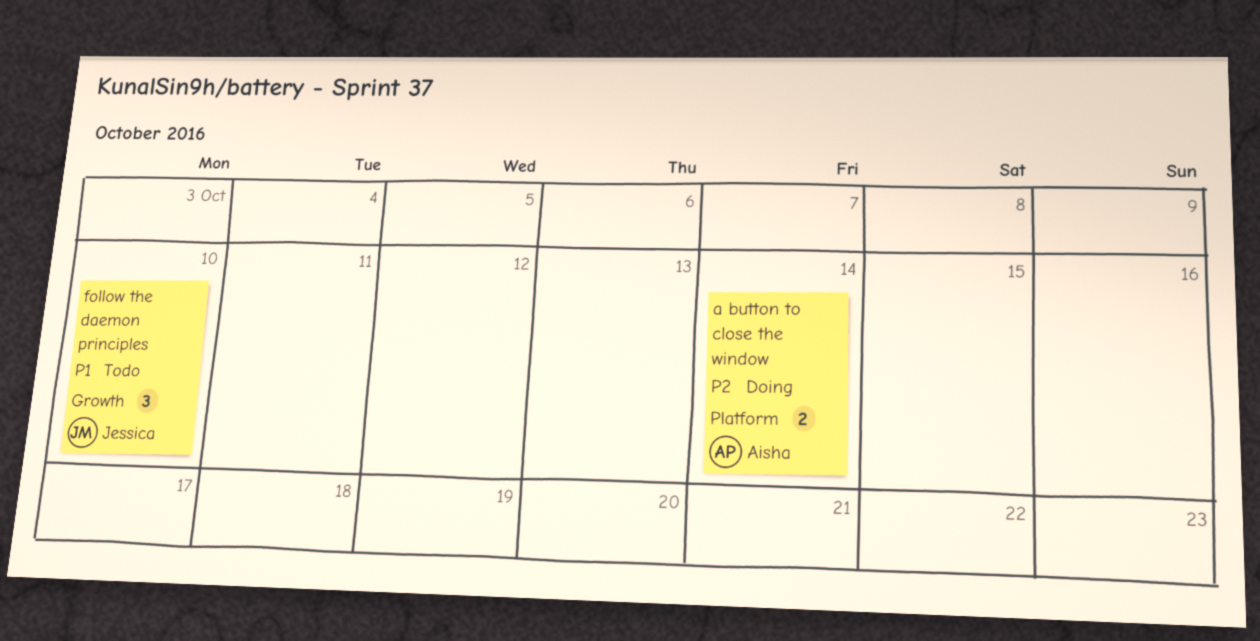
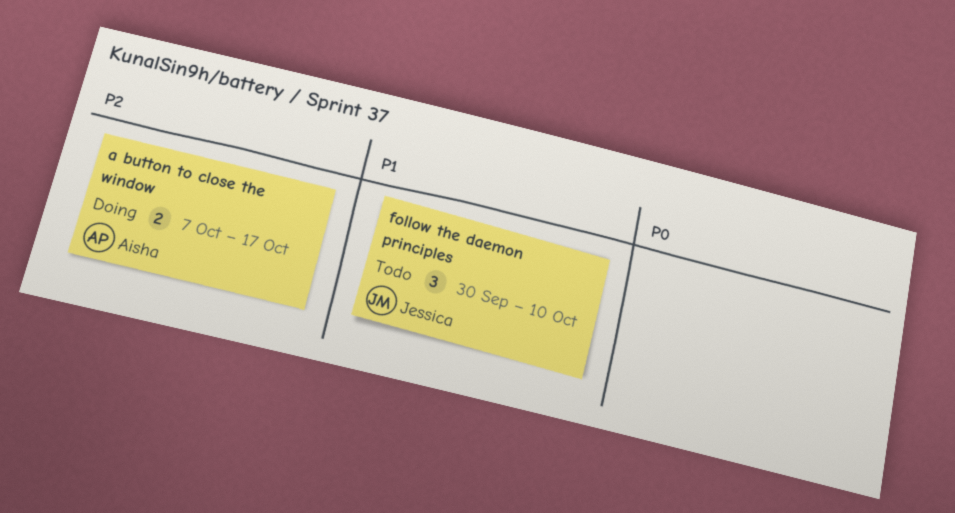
a button to close the window, due: Oct 14 -> Oct 17

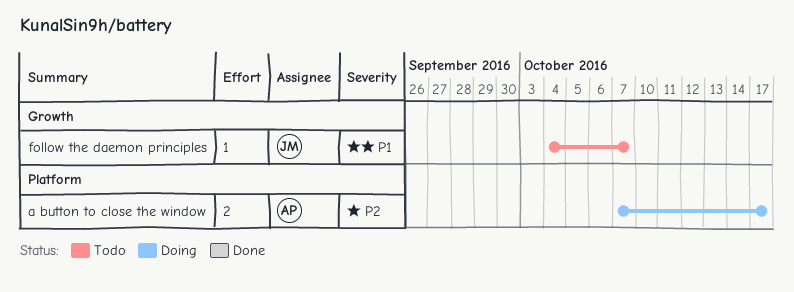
follow the daemon principles, estimate: 3 -> 1
follow the daemon principles, start: Sep 30 -> Oct 4
follow the daemon principles, due: Oct 10 -> Oct 7

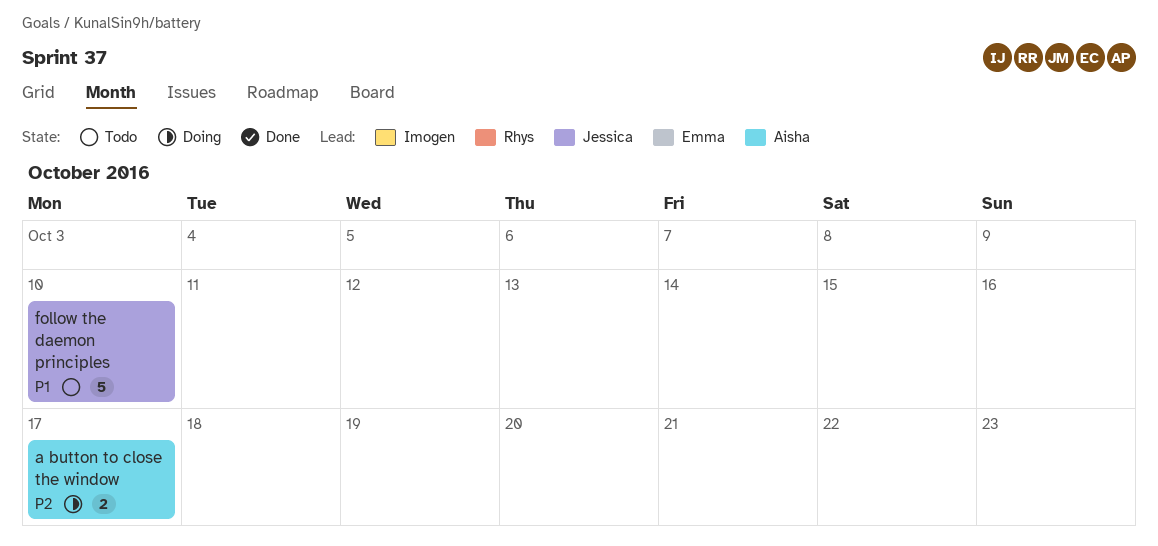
follow the daemon principles, estimate: 1 -> 5
follow the daemon principles, due: Oct 7 -> Oct 10

